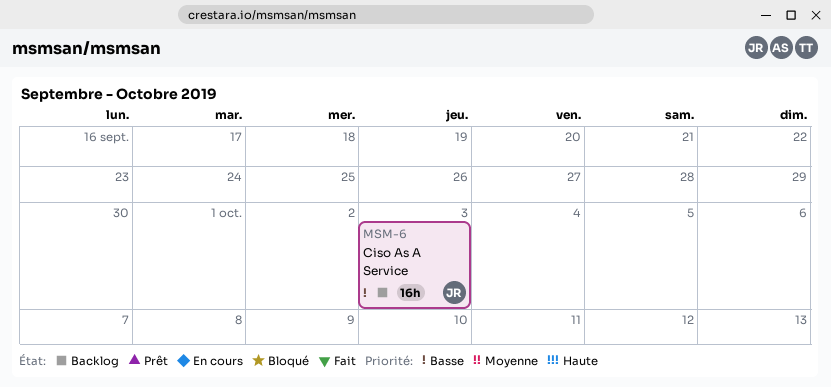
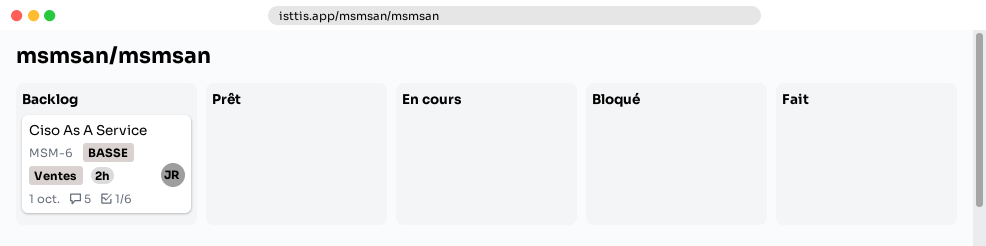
MSM-6, estimate: 16h -> 2h
MSM-6, due: Oct 3 -> Oct 1

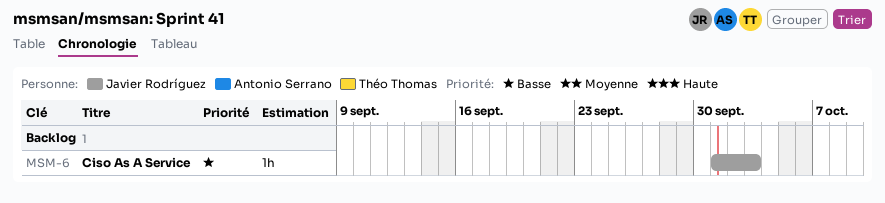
MSM-6, estimate: 2h -> 1h
MSM-6, due: Oct 1 -> Oct 3

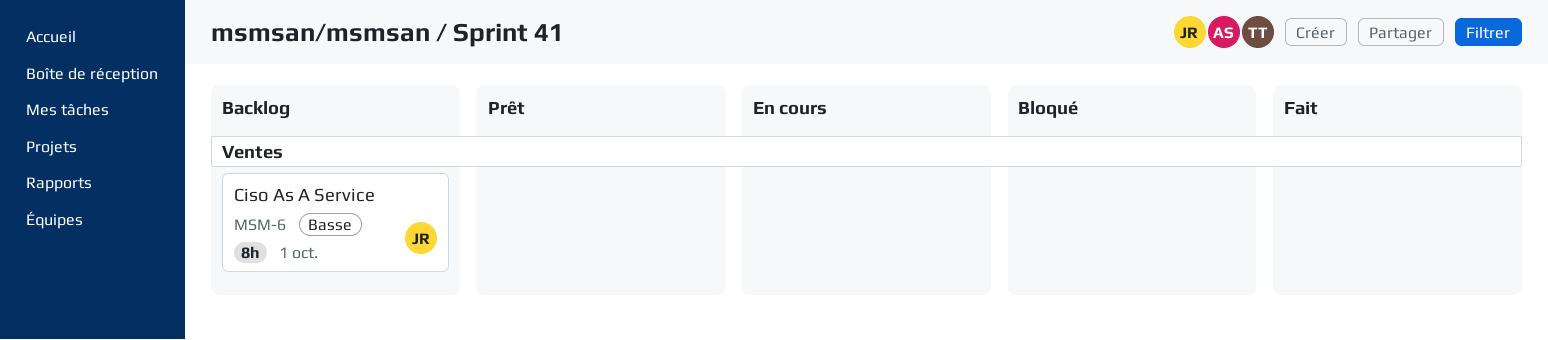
MSM-6, estimate: 1h -> 8h
MSM-6, due: Oct 3 -> Oct 1

